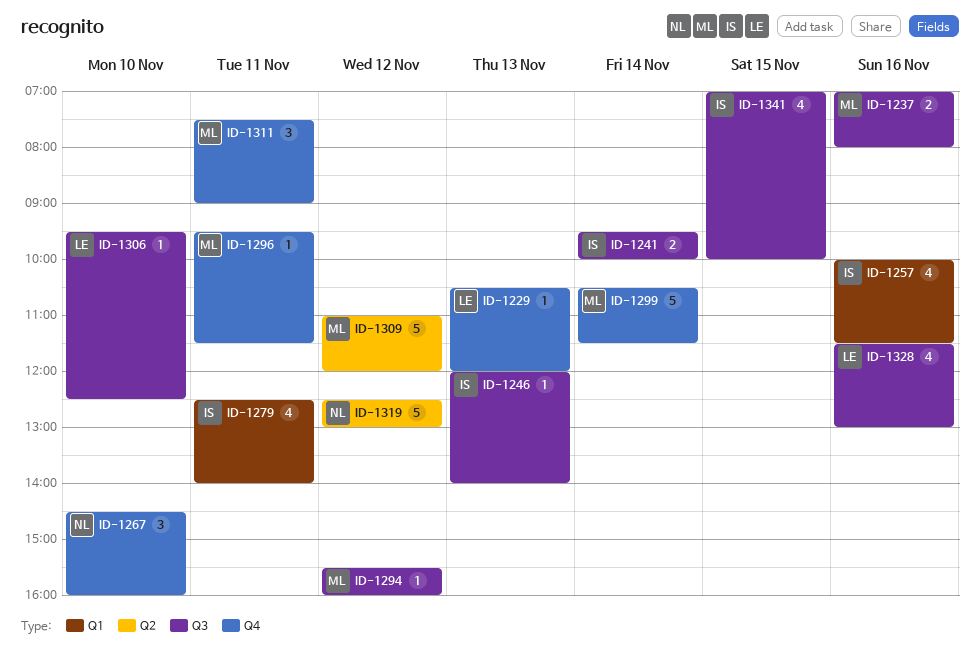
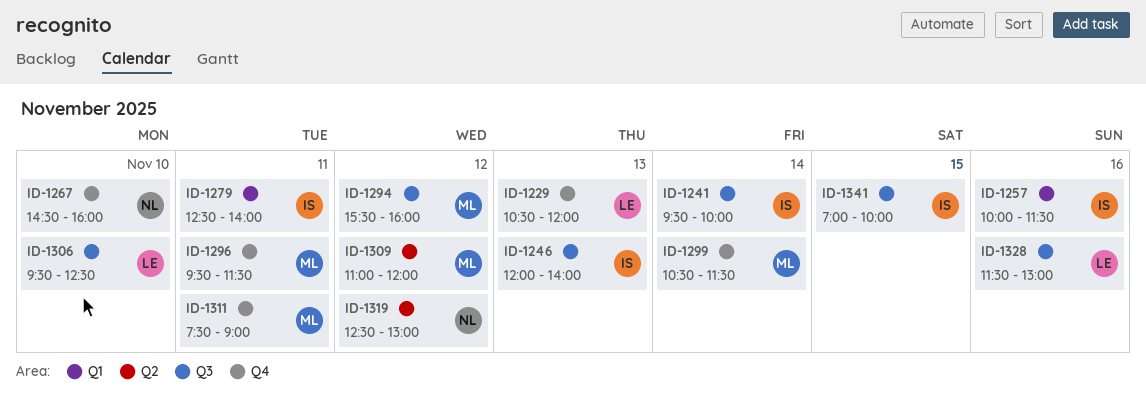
ID-1237: present -> none

